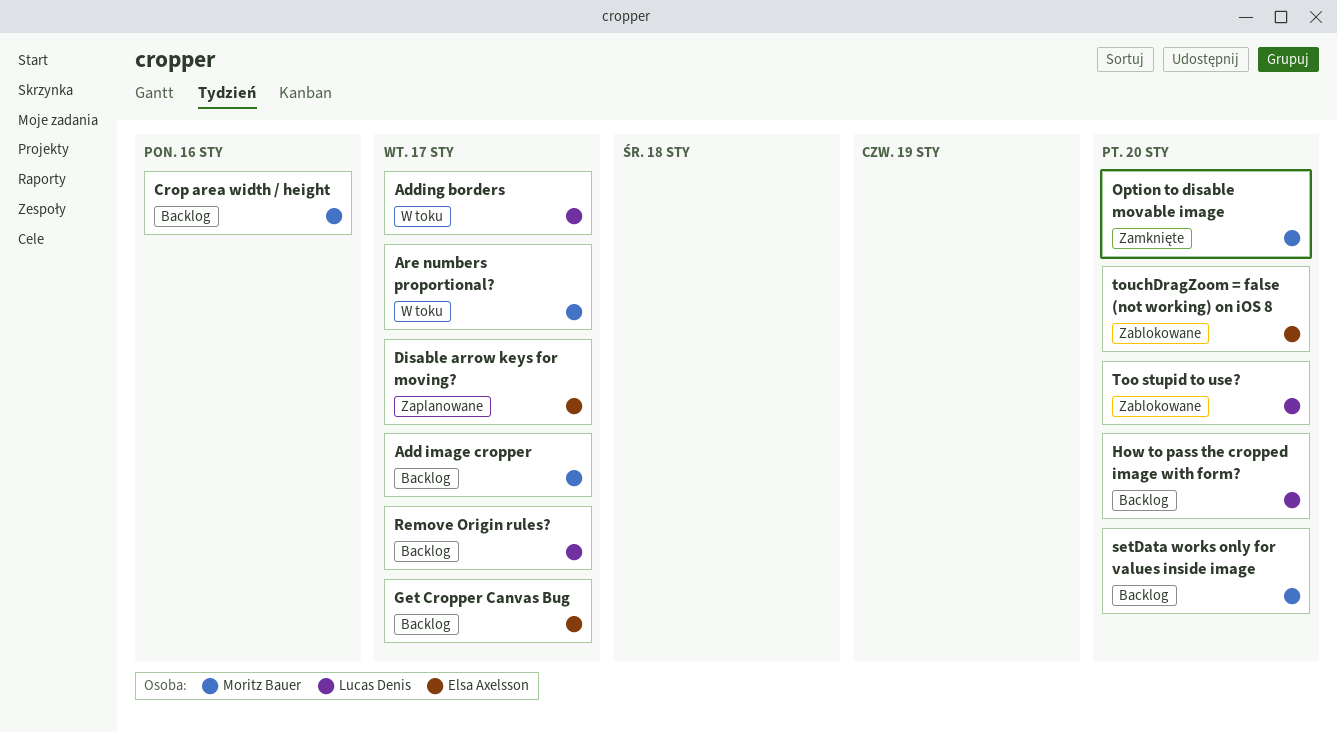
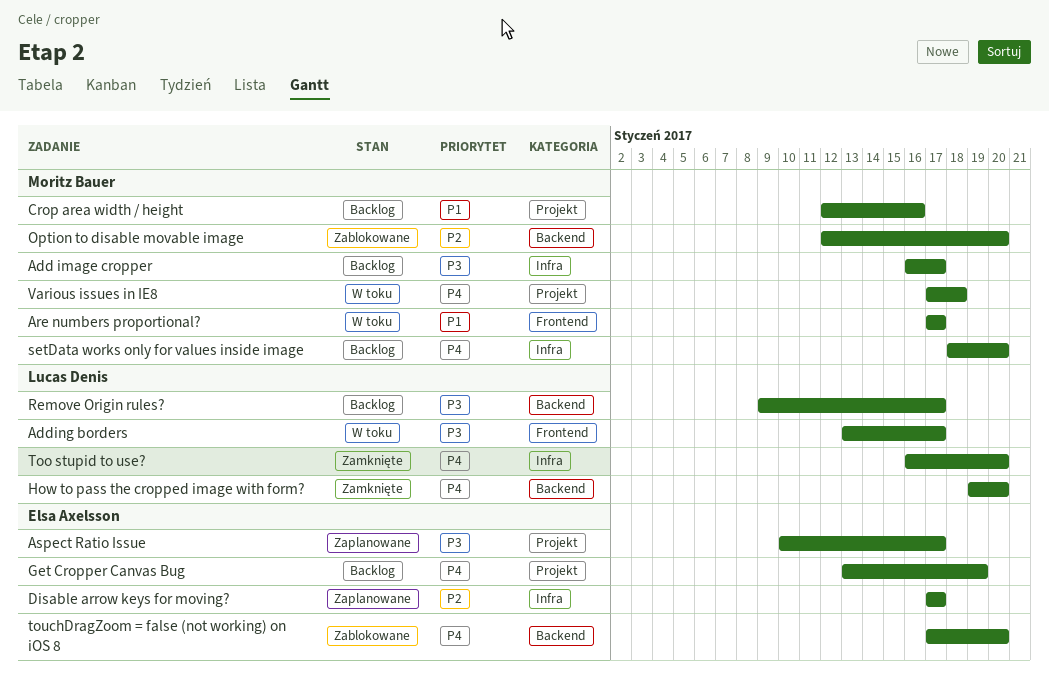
Aspect Ratio Issue: none -> present
Get Cropper Canvas Bug, due: Jan 17 -> Jan 19
How to pass the cropped image with form?, status: Backlog -> Zamknięte
Option to disable movable image, status: Zamknięte -> Zablokowane
Too stupid to use?, status: Zablokowane -> Zamknięte
Various issues in IE8: none -> present

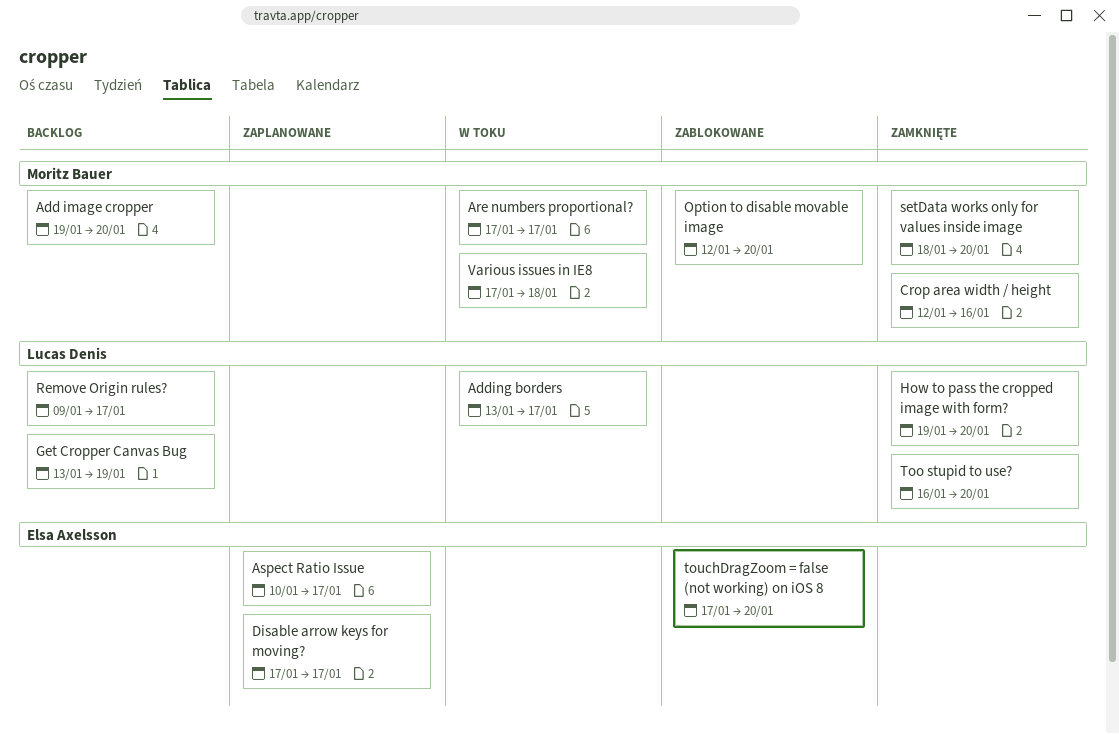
Add image cropper, start: Jan 16 -> Jan 19
Add image cropper, due: Jan 17 -> Jan 20
Crop area width / height, status: Backlog -> Zamknięte
Get Cropper Canvas Bug, owner: Elsa Axelsson -> Lucas Denis
setData works only for values inside image, status: Backlog -> Zamknięte

